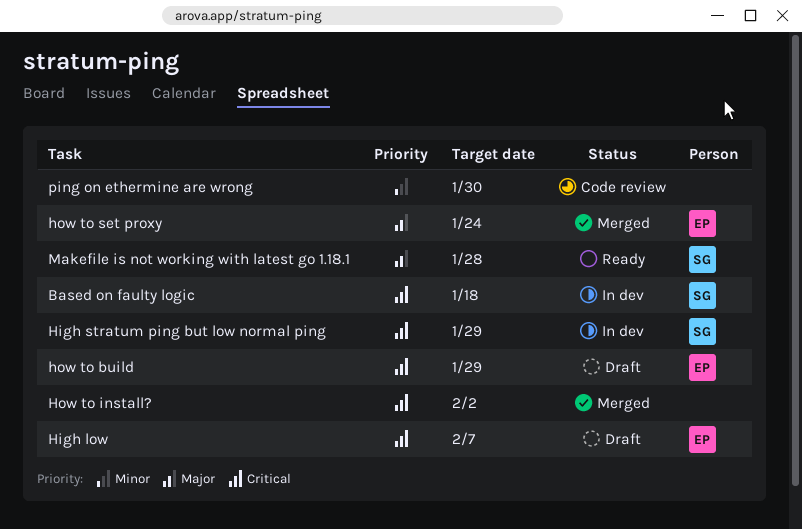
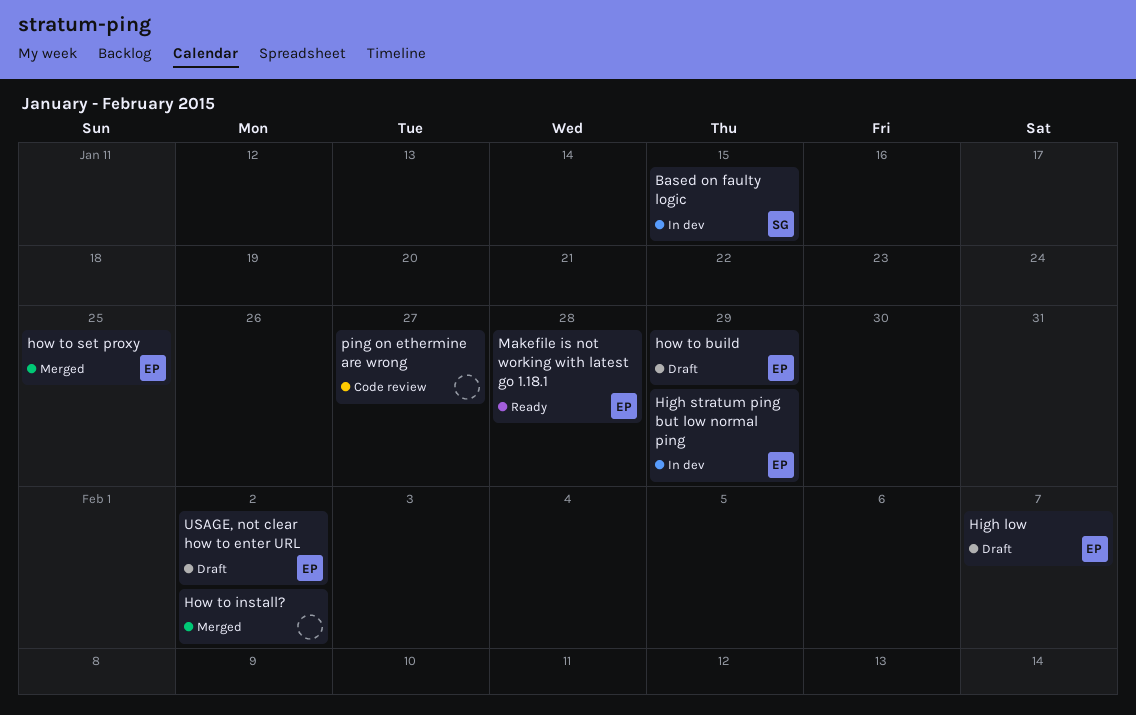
Based on faulty logic, due: Jan 18 -> Jan 15
High stratum ping but low normal ping, owner: SG -> EP
how to set proxy, due: Jan 24 -> Jan 25
Makefile is not working with latest go 1.18.1, owner: SG -> EP
ping on ethermine are wrong, due: Jan 30 -> Jan 27
USAGE, not clear how to enter URL: none -> present

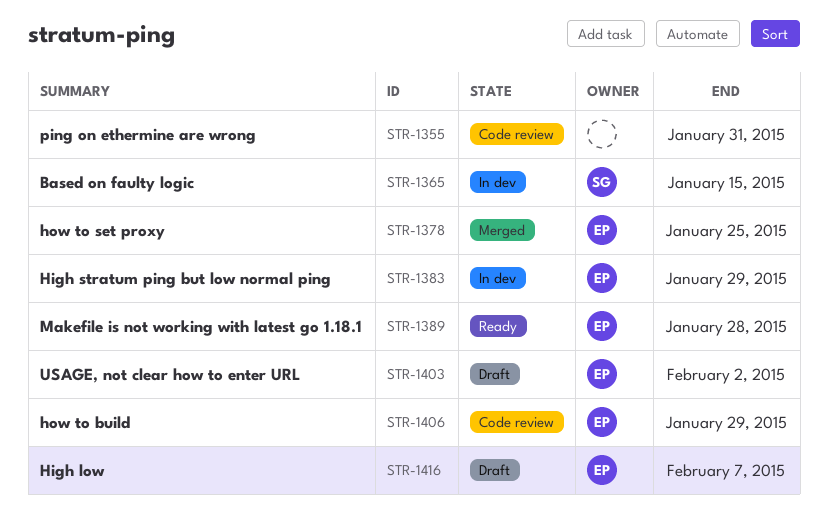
how to build, status: Draft -> Code review
How to install?: present -> none
ping on ethermine are wrong, due: Jan 27 -> Jan 31

